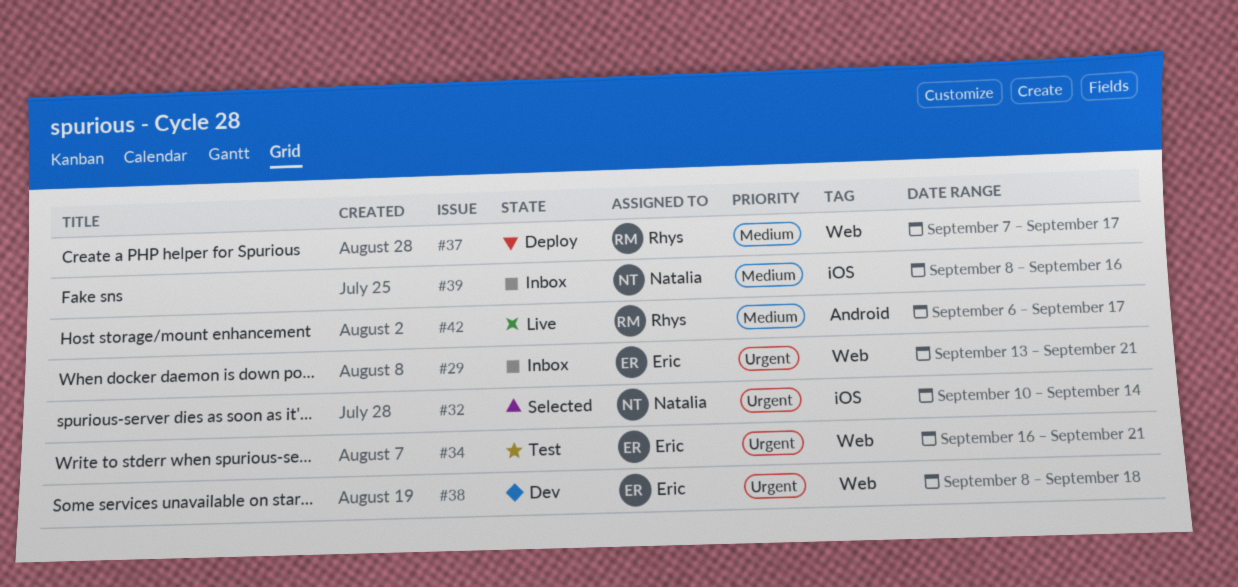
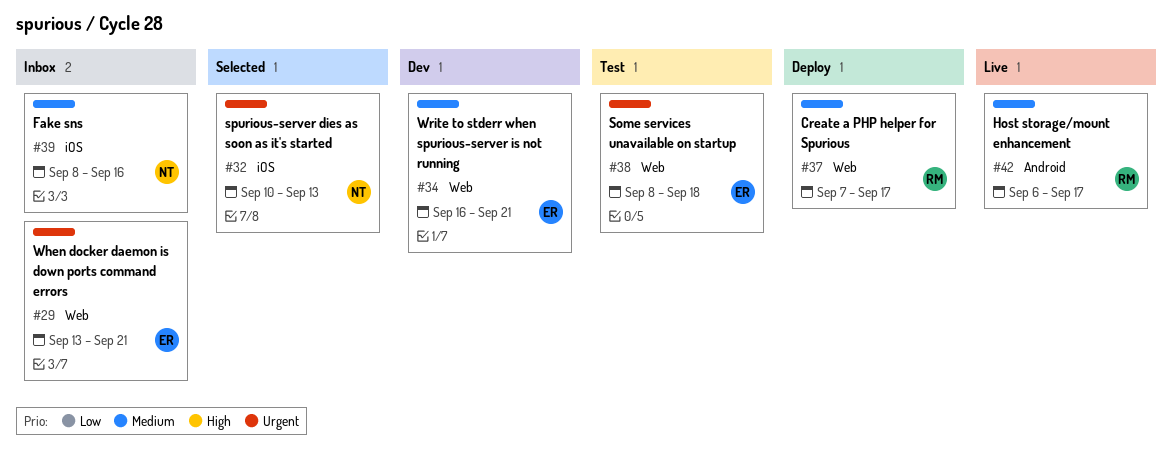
#32, due: Sep 14 -> Sep 13
#34, status: Test -> Dev
#34, priority: Urgent -> Medium
#38, status: Dev -> Test

